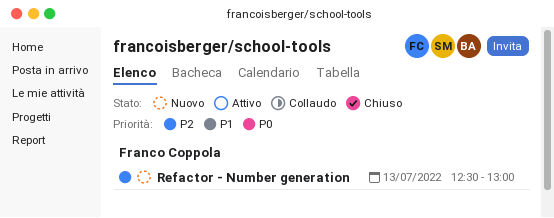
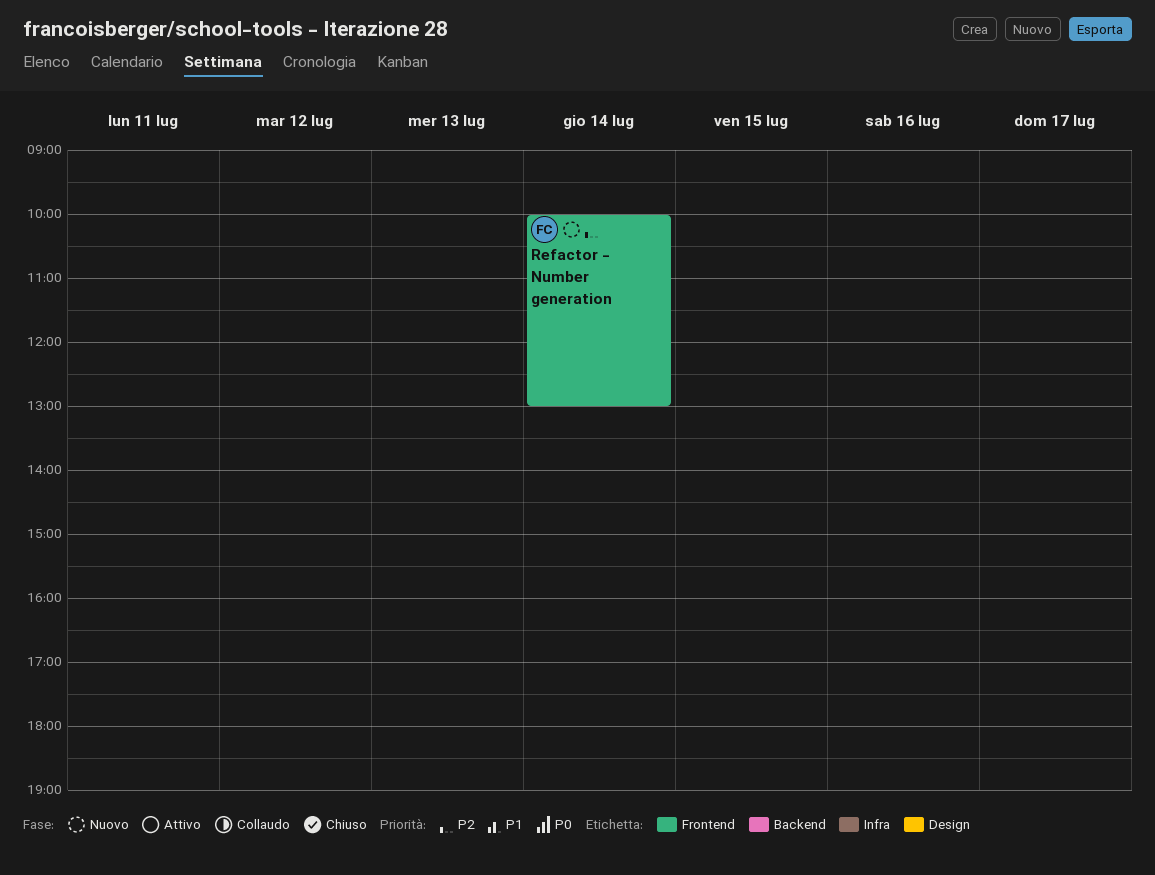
Refactor - Number generation, day: Jul 13 -> Jul 14
Refactor - Number generation, begins: 12:30 -> 10:00

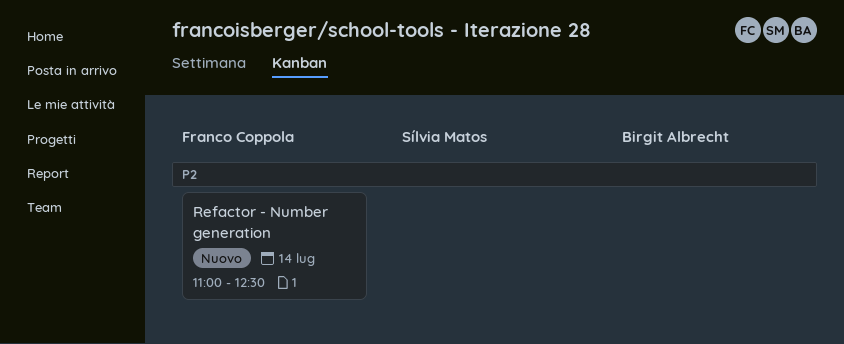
Refactor - Number generation, begins: 10:00 -> 11:00
Refactor - Number generation, ends: 13:00 -> 12:30

